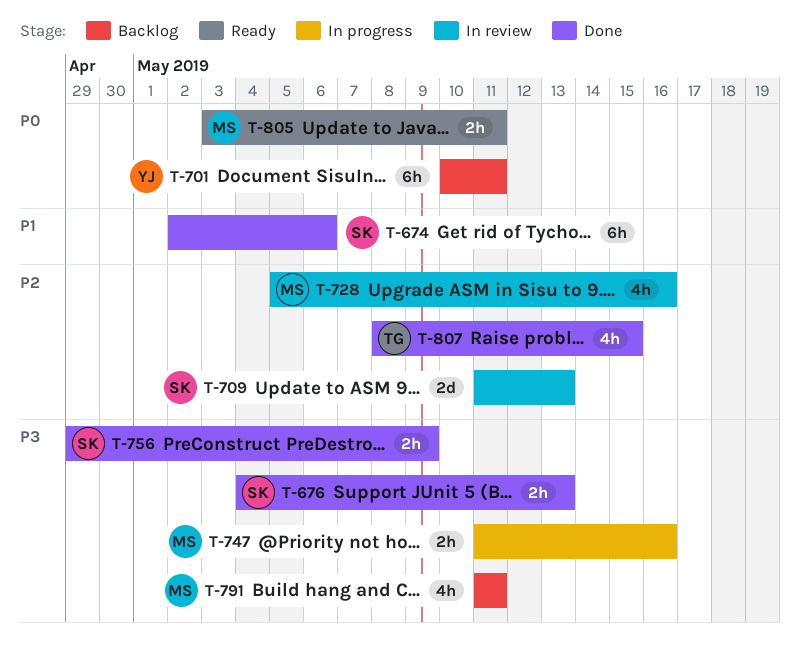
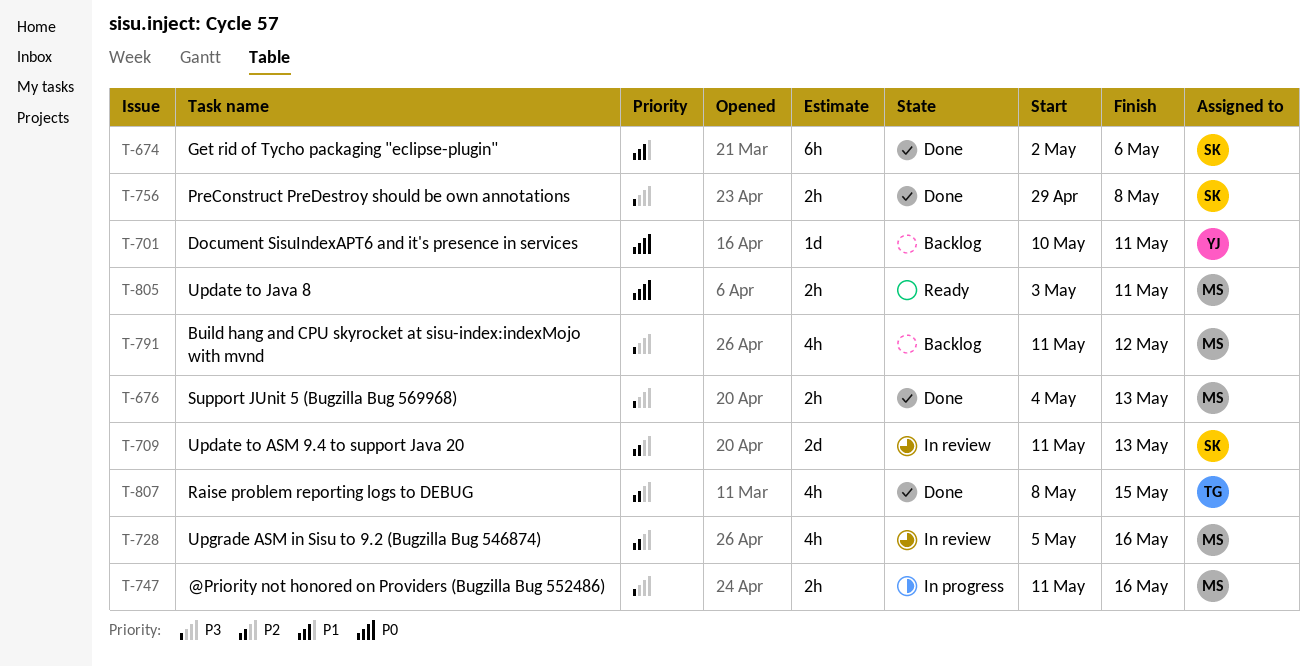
T-676, owner: SK -> MS
T-701, estimate: 6h -> 1d
T-756, due: May 9 -> May 8
T-791, due: May 11 -> May 12

